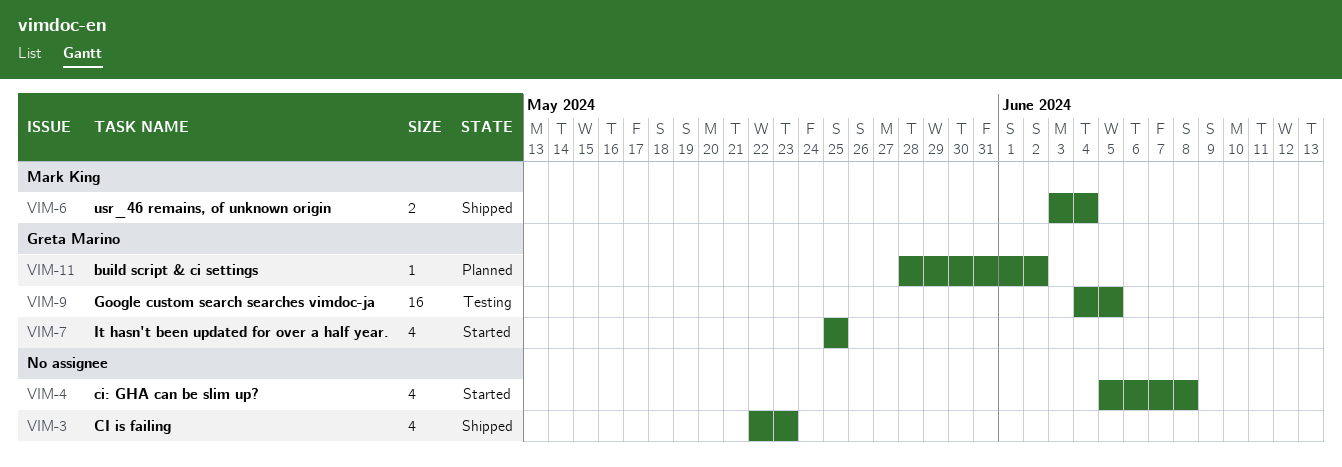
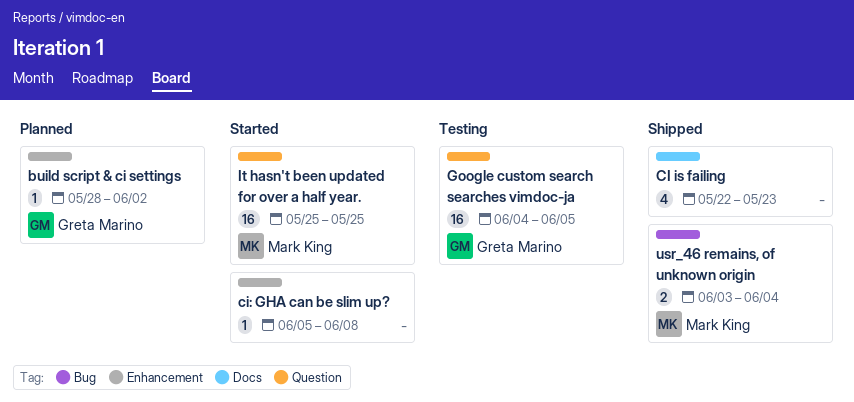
ci: GHA can be slim up?, estimate: 4 -> 1
It hasn't been updated for over a half year., owner: Greta Marino -> Mark King
It hasn't been updated for over a half year., estimate: 4 -> 16

